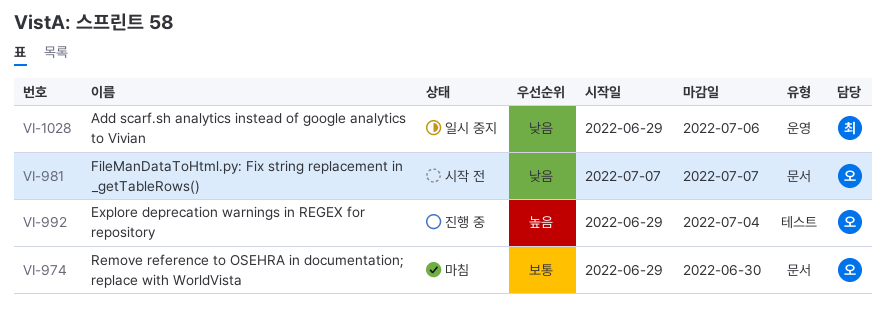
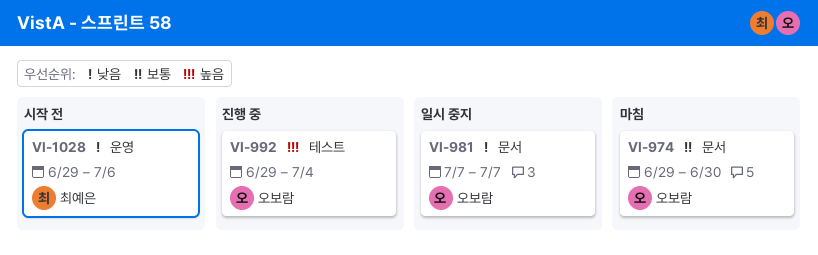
VI-981, status: 시작 전 -> 일시 중지
VI-1028, status: 일시 중지 -> 시작 전

